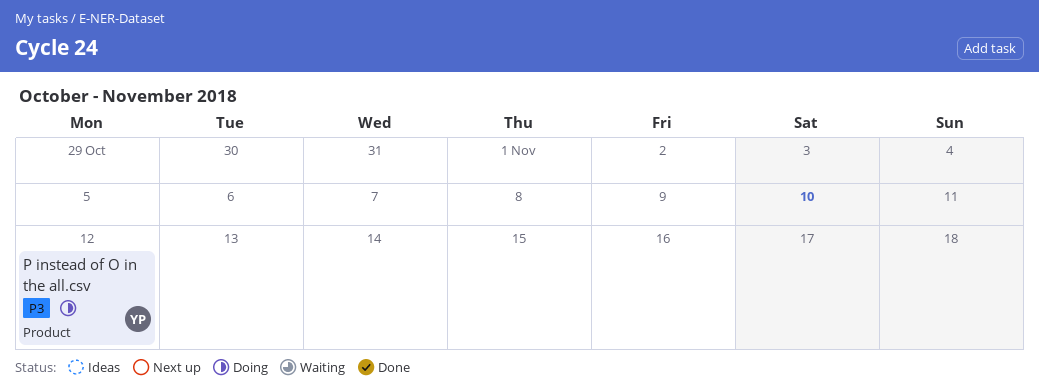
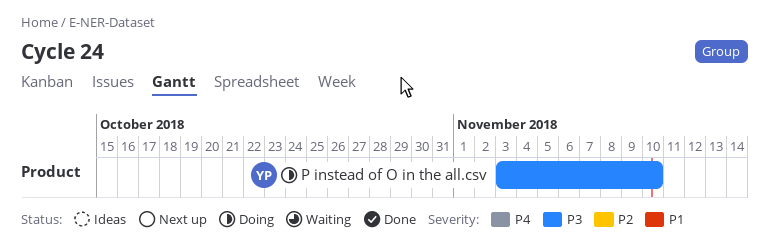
P instead of O in the all.csv, due: Nov 12 -> Nov 10

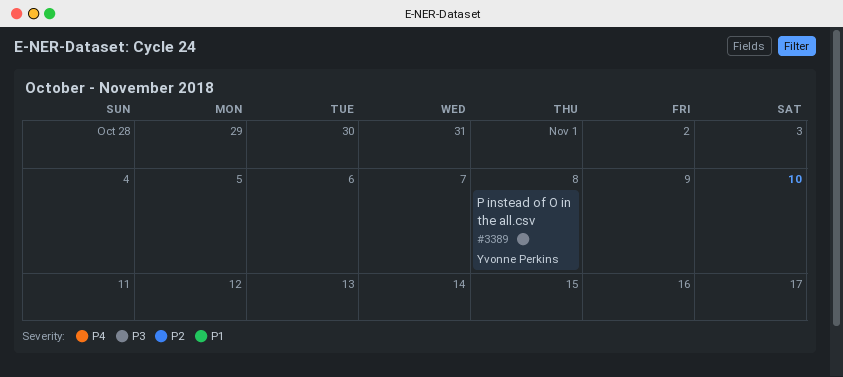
P instead of O in the all.csv, due: Nov 10 -> Nov 8

